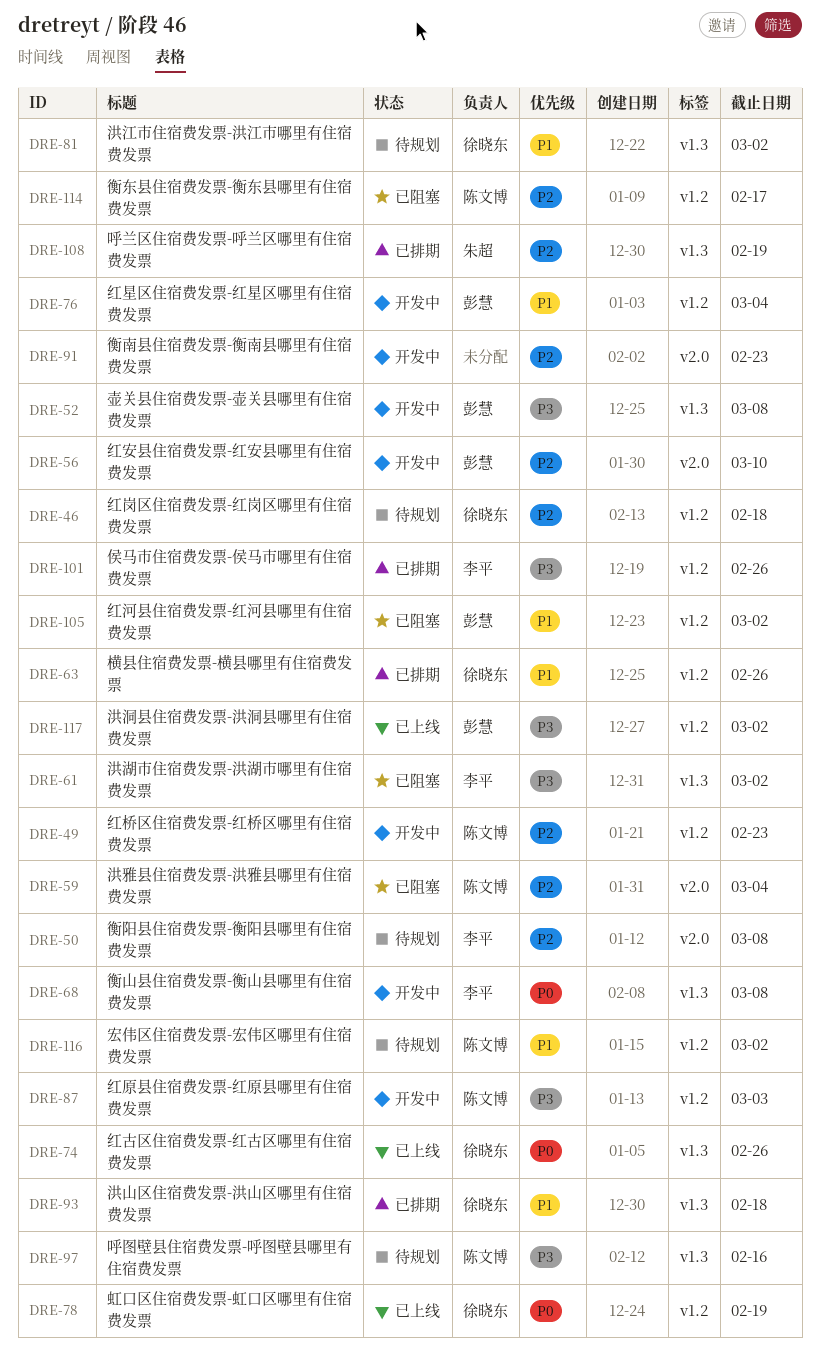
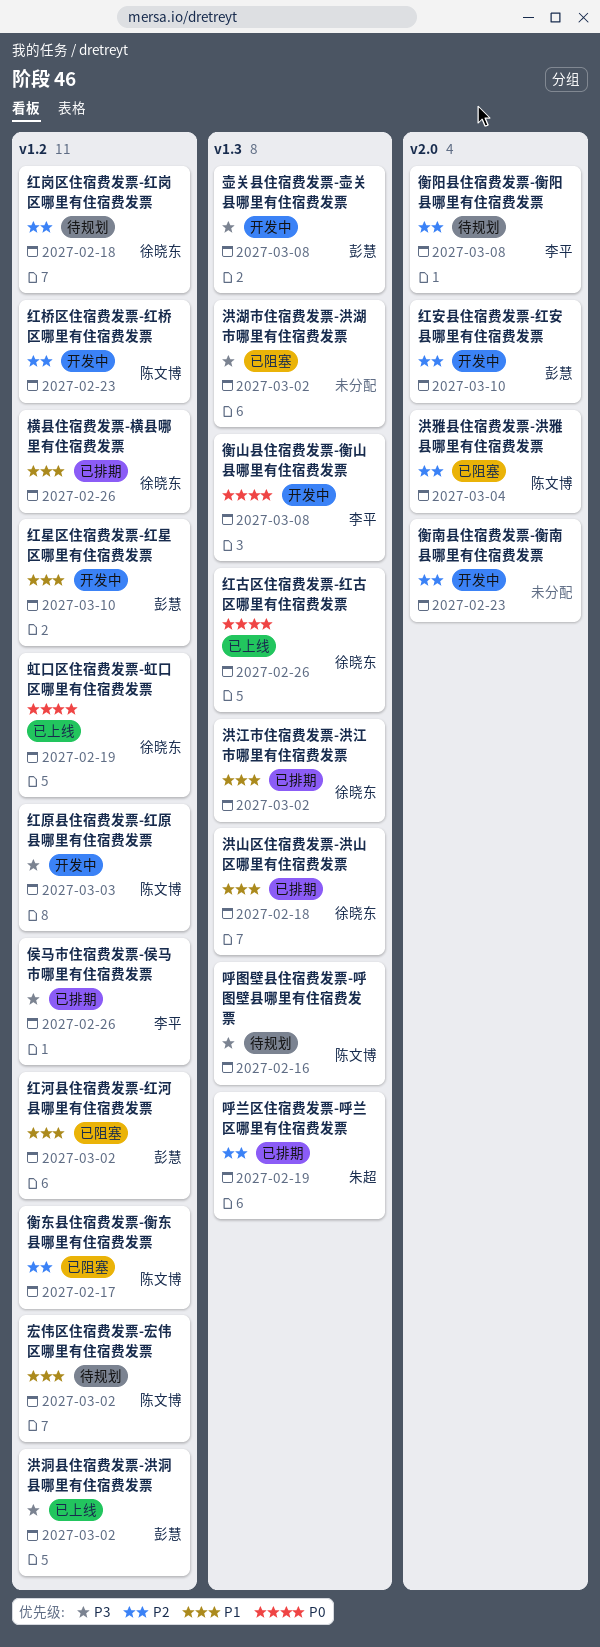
洪江市住宿费发票-洪江市哪里有住宿费发票, status: 待规划 -> 已排期
洪湖市住宿费发票-洪湖市哪里有住宿费发票, owner: 李平 -> none
红星区住宿费发票-红星区哪里有住宿费发票, due: Mar 4 -> Mar 10

